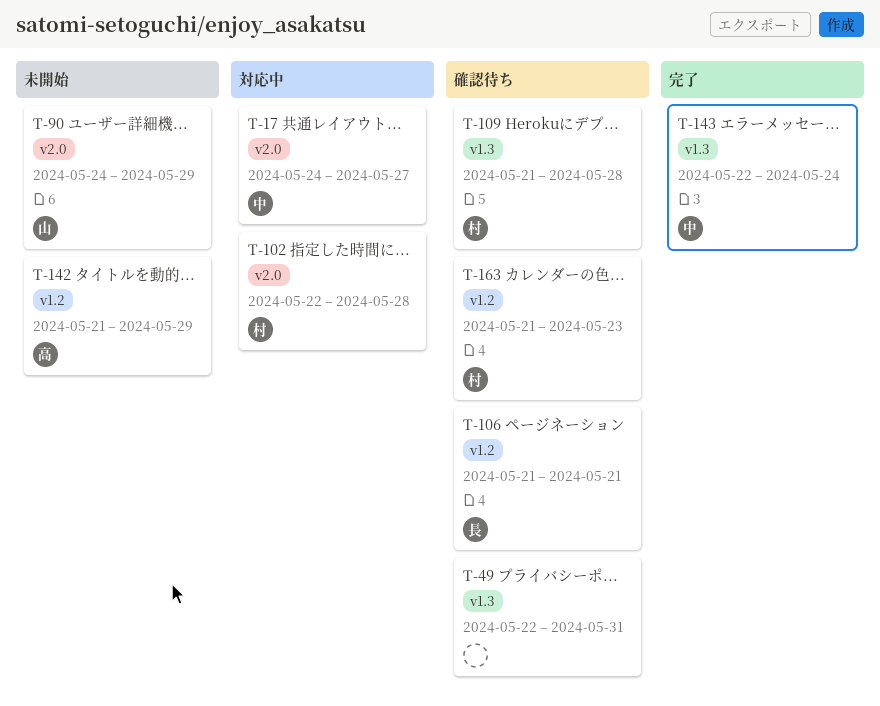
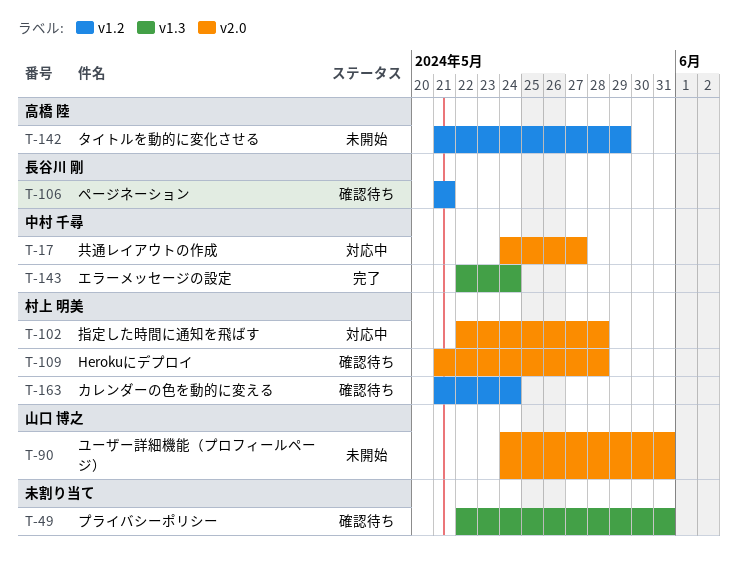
T-90, due: May 29 -> May 31
T-109, label: v1.3 -> v2.0
T-163, due: May 23 -> May 24

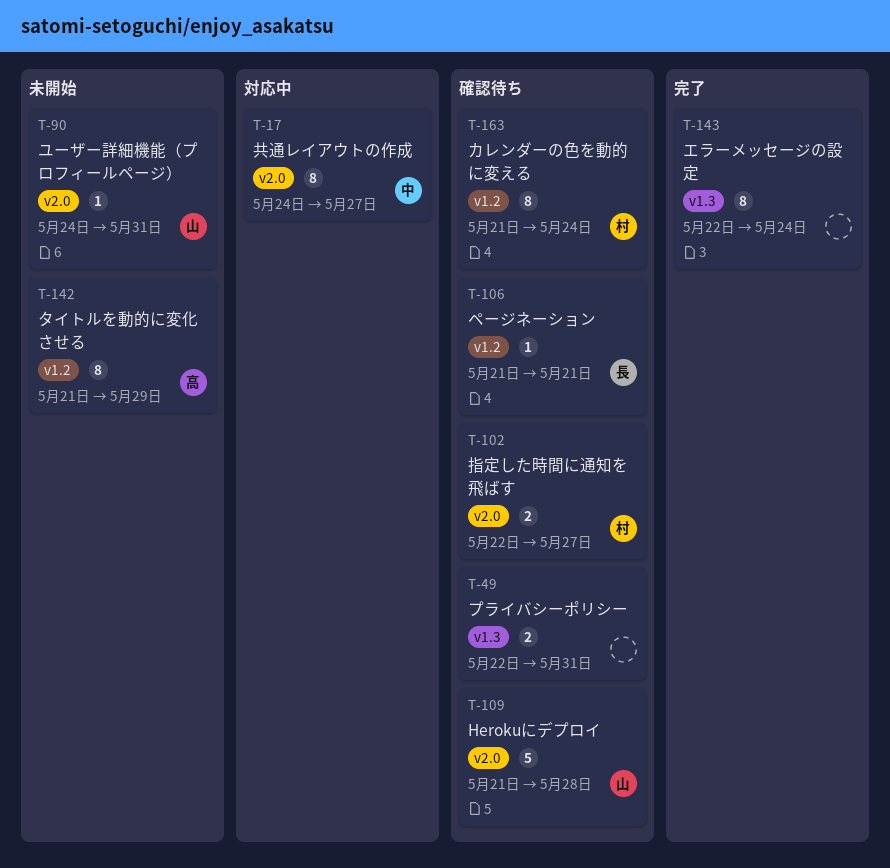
T-102, status: 対応中 -> 確認待ち
T-102, due: May 28 -> May 27
T-109, owner: 村上 明美 -> 山口 博之
T-143, owner: 中村 千尋 -> none

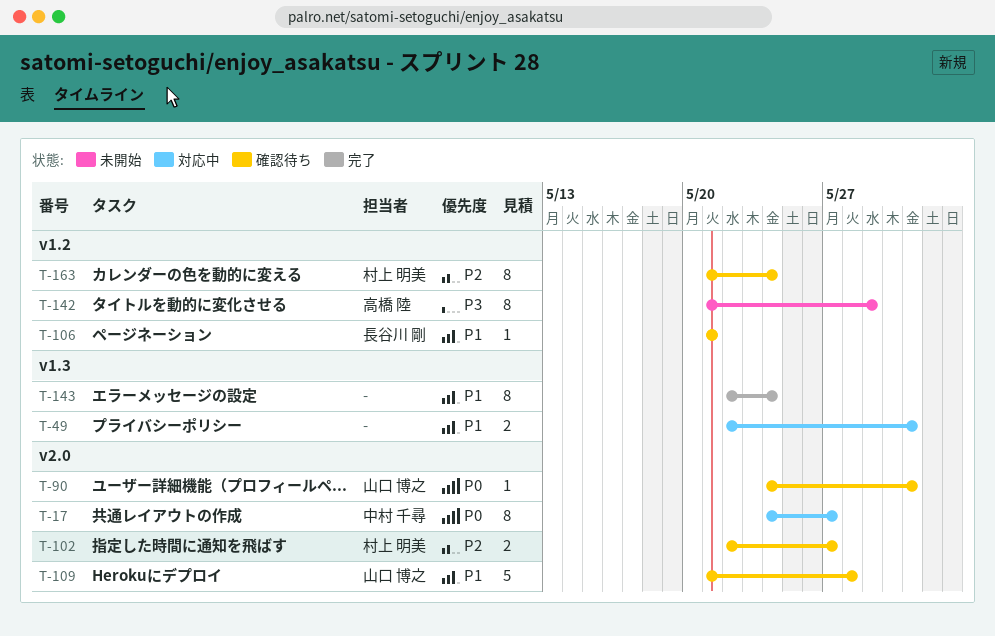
T-49, status: 確認待ち -> 対応中
T-90, status: 未開始 -> 確認待ち

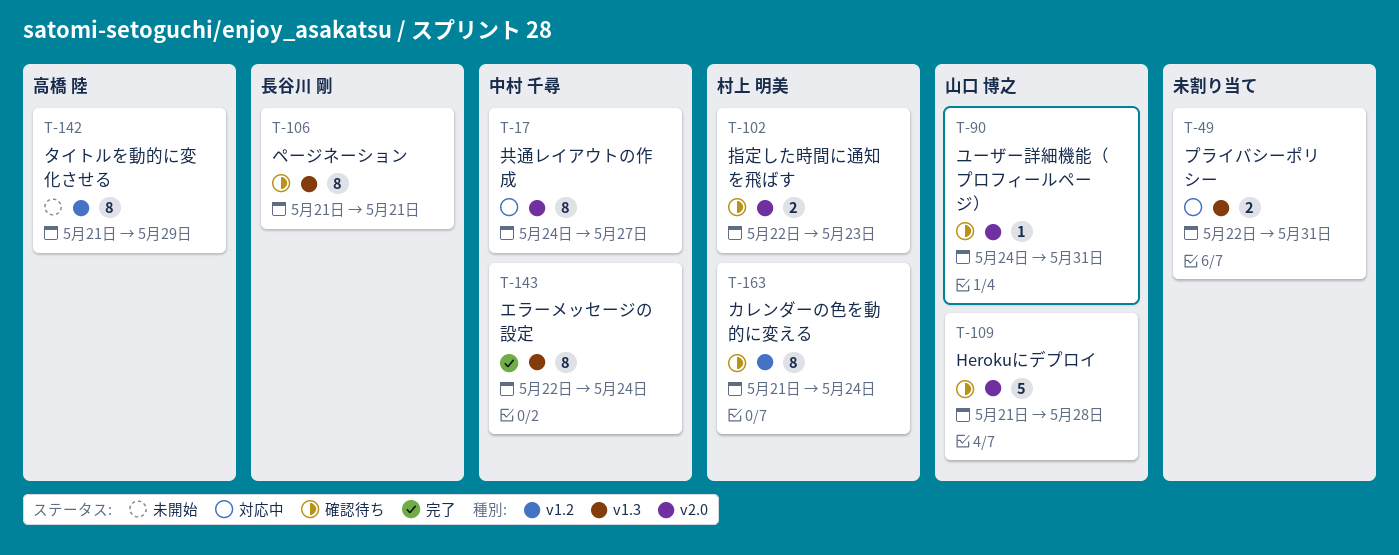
T-102, due: May 27 -> May 23
T-106, label: v1.2 -> v1.3
T-106, estimate: 1 -> 8
T-143, owner: none -> 中村 千尋

